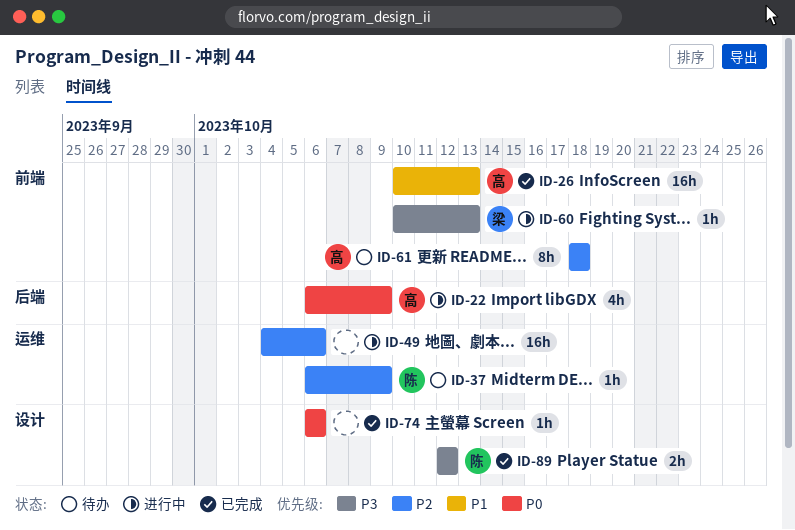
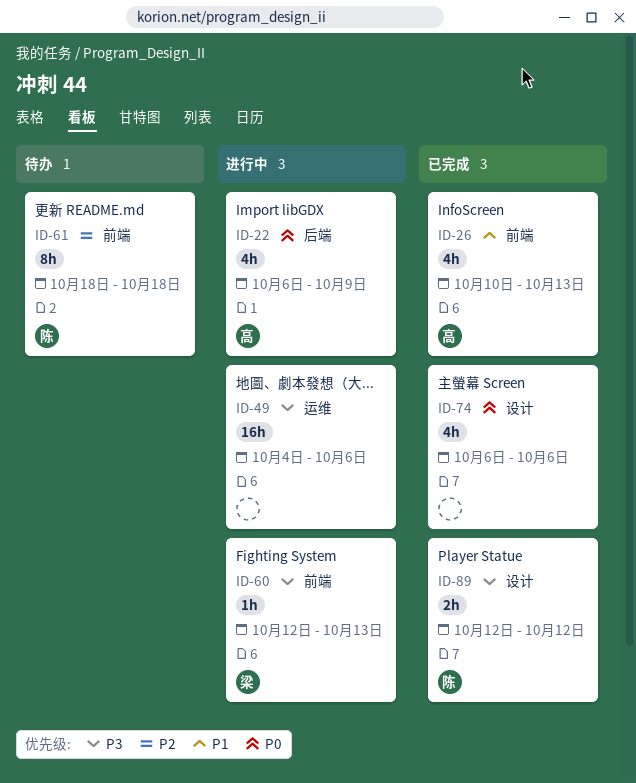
ID-26, estimate: 16h -> 4h
ID-37: present -> none
ID-49, priority: P2 -> P3
ID-60, start: Oct 10 -> Oct 12
ID-61, owner: 高 -> 陈
ID-74, estimate: 1h -> 4h

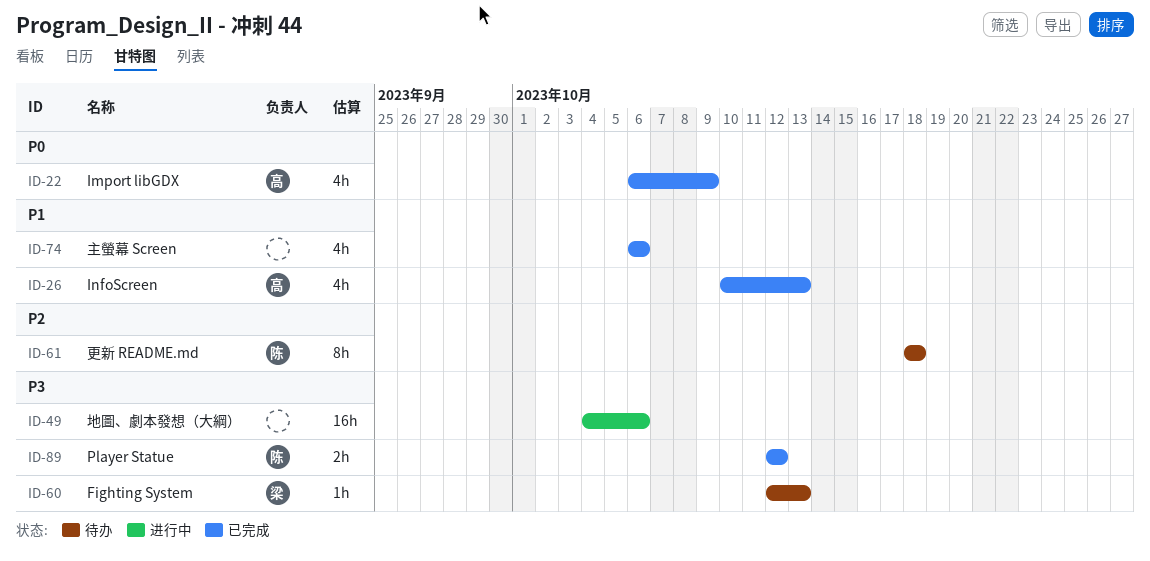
ID-22, status: 进行中 -> 已完成
ID-60, status: 进行中 -> 待办
ID-74, priority: P0 -> P1

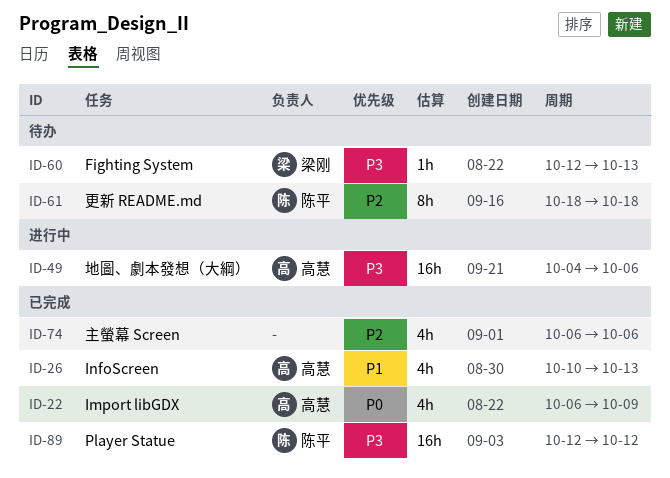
ID-49, owner: none -> 高慧
ID-74, priority: P1 -> P2
ID-89, estimate: 2h -> 16h

